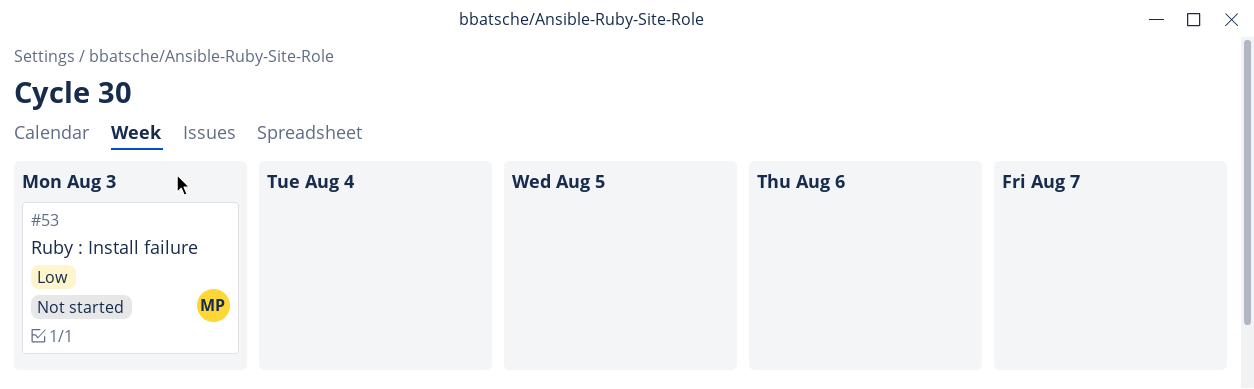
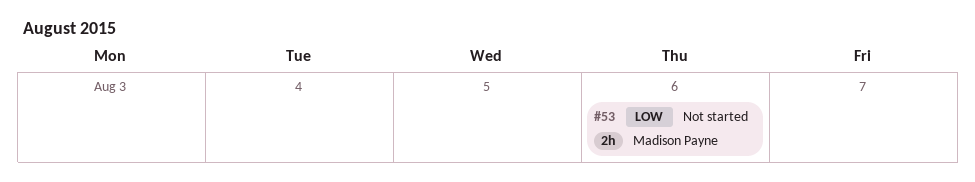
#53, due: Aug 3 -> Aug 6

